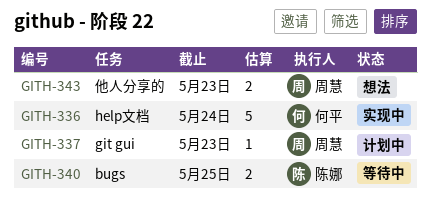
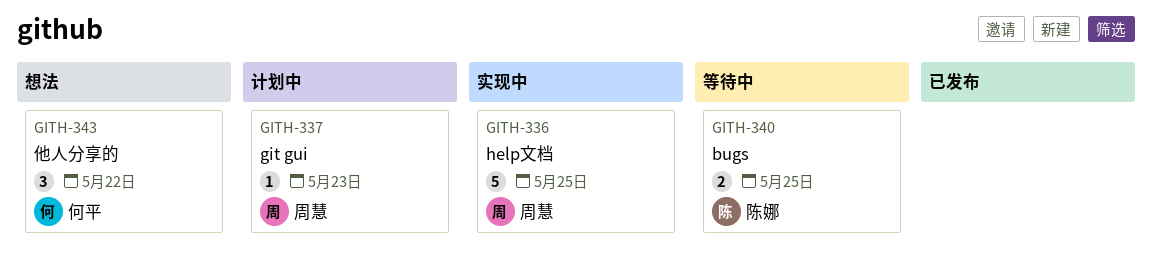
GITH-336, owner: 何平 -> 周慧
GITH-336, due: May 24 -> May 25
GITH-343, owner: 周慧 -> 何平
GITH-343, estimate: 2 -> 3
GITH-343, due: May 23 -> May 22

